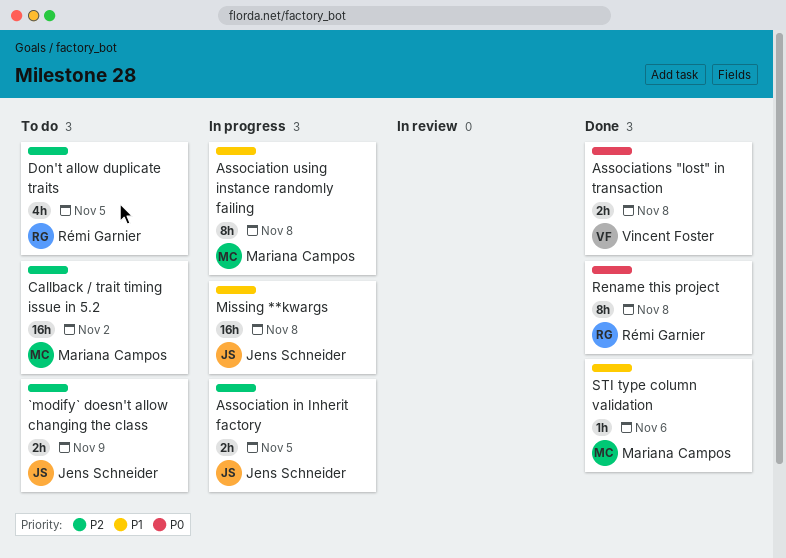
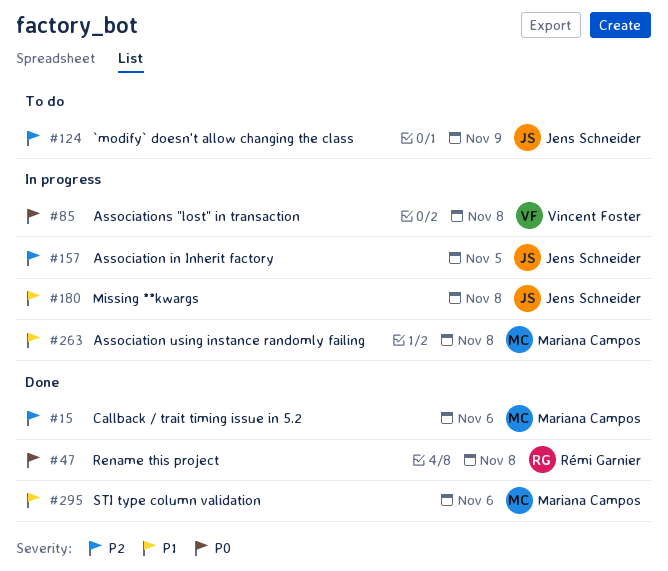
Associations "lost" in transaction, status: Done -> In progress
Callback / trait timing issue in 5.2, status: To do -> Done
Callback / trait timing issue in 5.2, due: Nov 2 -> Nov 6
Don't allow duplicate traits: present -> none

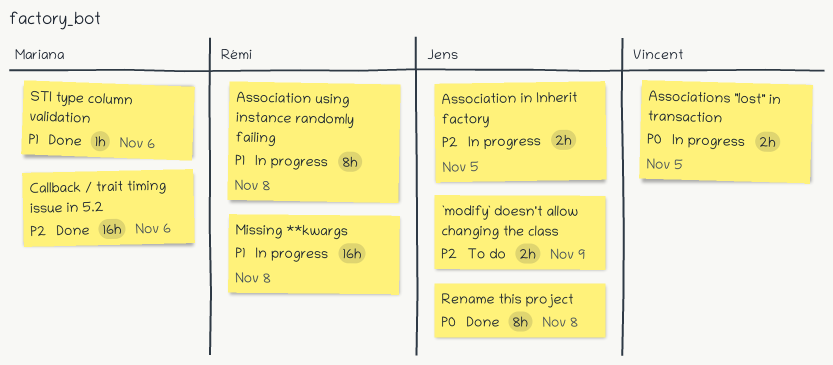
Association using instance randomly failing, owner: Mariana Campos -> Rémi Garnier
Associations "lost" in transaction, due: Nov 8 -> Nov 5
Missing **kwargs, owner: Jens Schneider -> Rémi Garnier
Rename this project, owner: Rémi Garnier -> Jens Schneider

